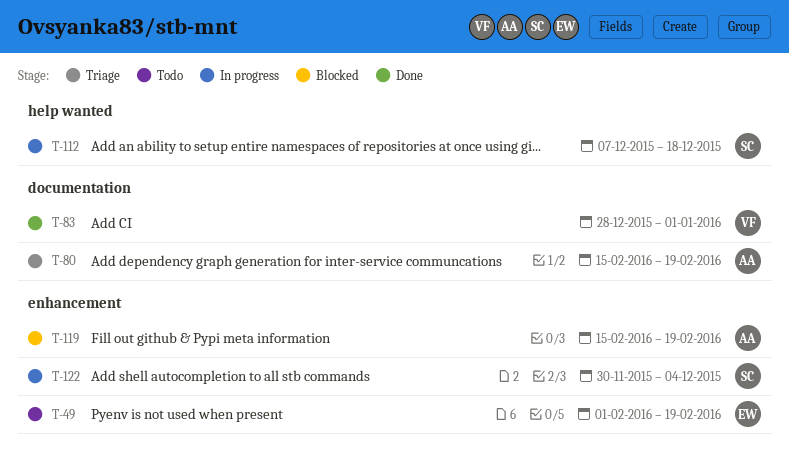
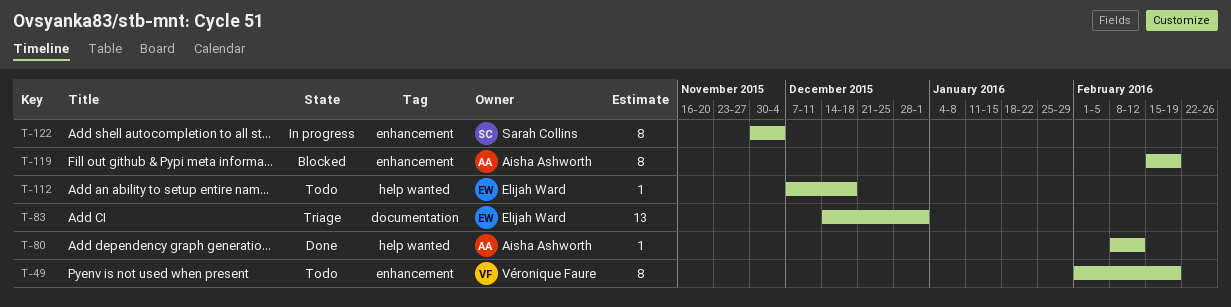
T-49, owner: Elijah Ward -> Véronique Faure
T-80, status: Triage -> Done
T-80, label: documentation -> help wanted
T-80, start: Feb 15 -> Feb 8
T-80, due: Feb 19 -> Feb 12
T-83, status: Done -> Triage
T-83, owner: Véronique Faure -> Elijah Ward
T-83, start: Dec 28 -> Dec 14
T-112, status: In progress -> Todo
T-112, owner: Sarah Collins -> Elijah Ward

